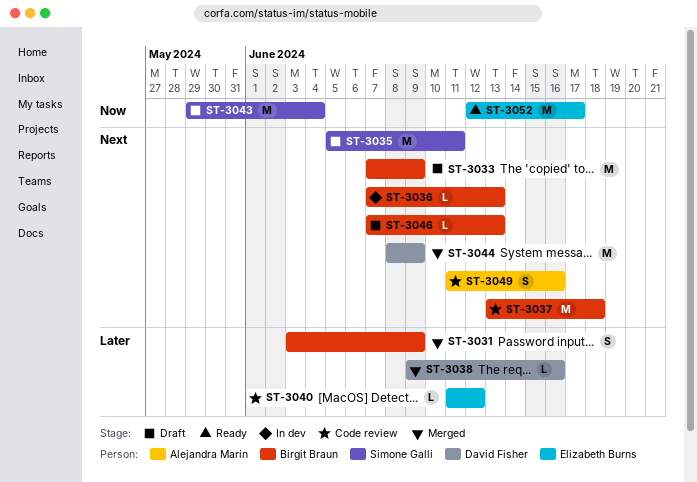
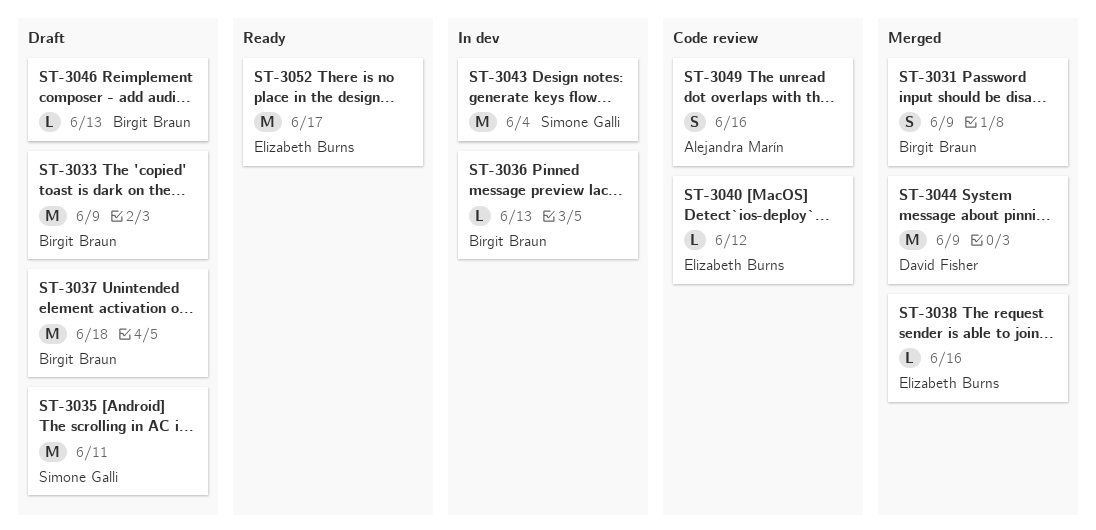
ST-3037, status: Code review -> Draft
ST-3038, owner: David Fisher -> Elizabeth Burns
ST-3043, status: Draft -> In dev

